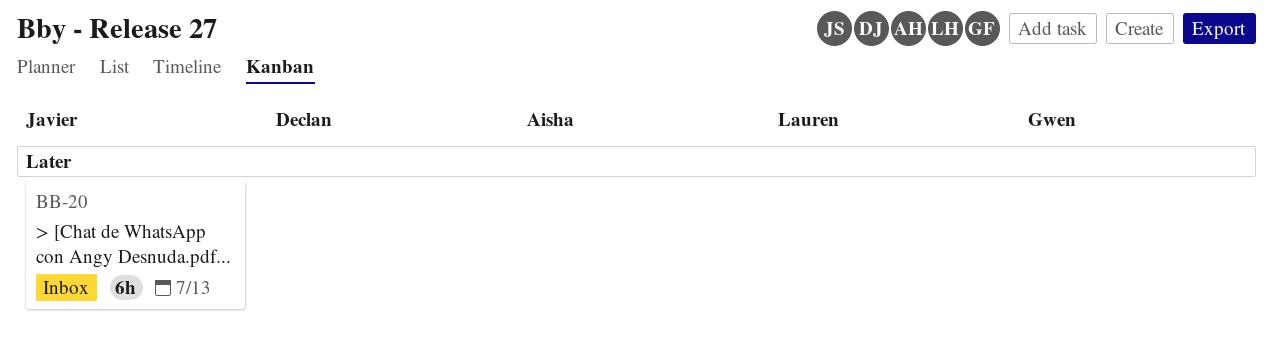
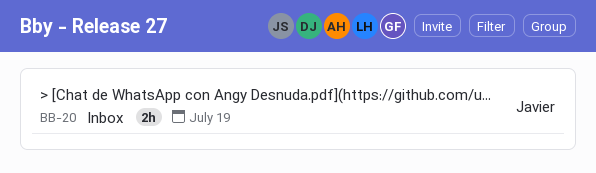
BB-20, estimate: 6h -> 2h
BB-20, due: Jul 13 -> Jul 19

